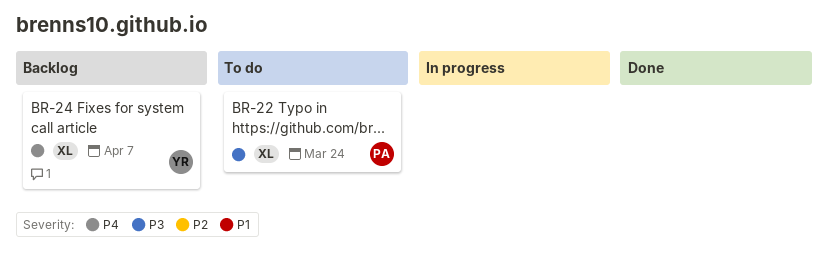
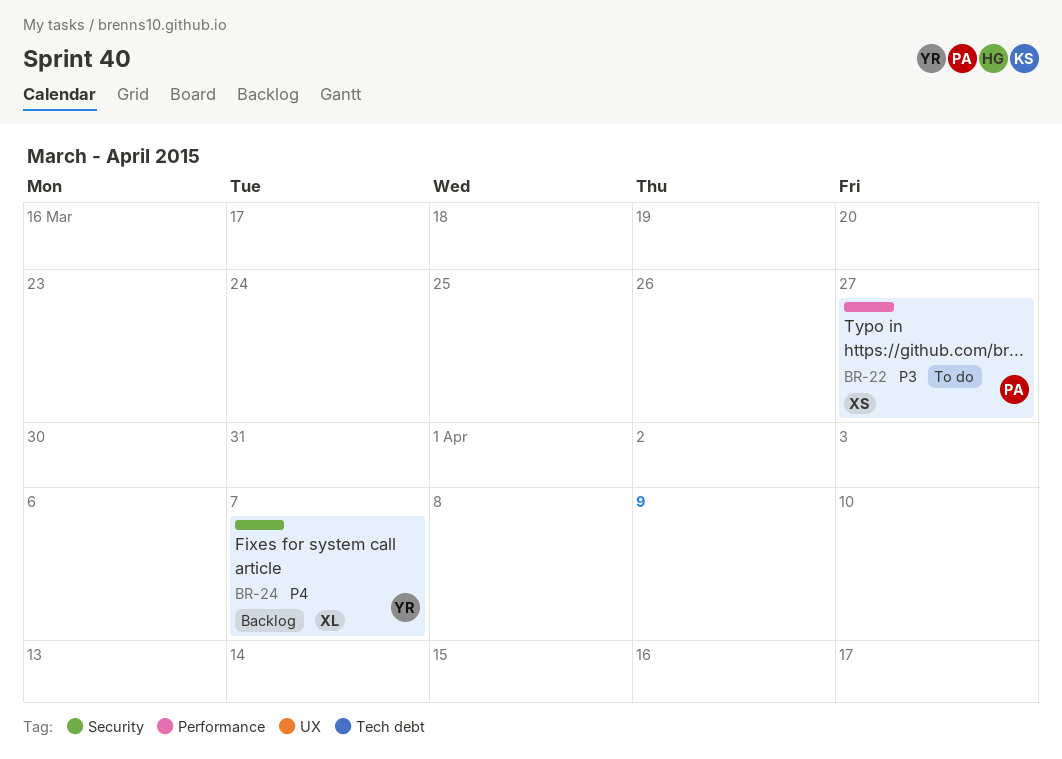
BR-22, estimate: XL -> XS
BR-22, due: Mar 24 -> Mar 27

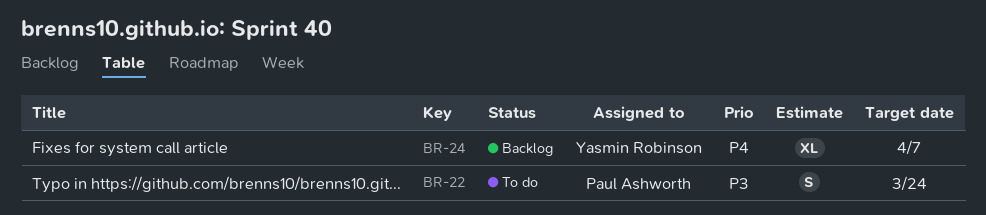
BR-22, estimate: XS -> S
BR-22, due: Mar 27 -> Mar 24

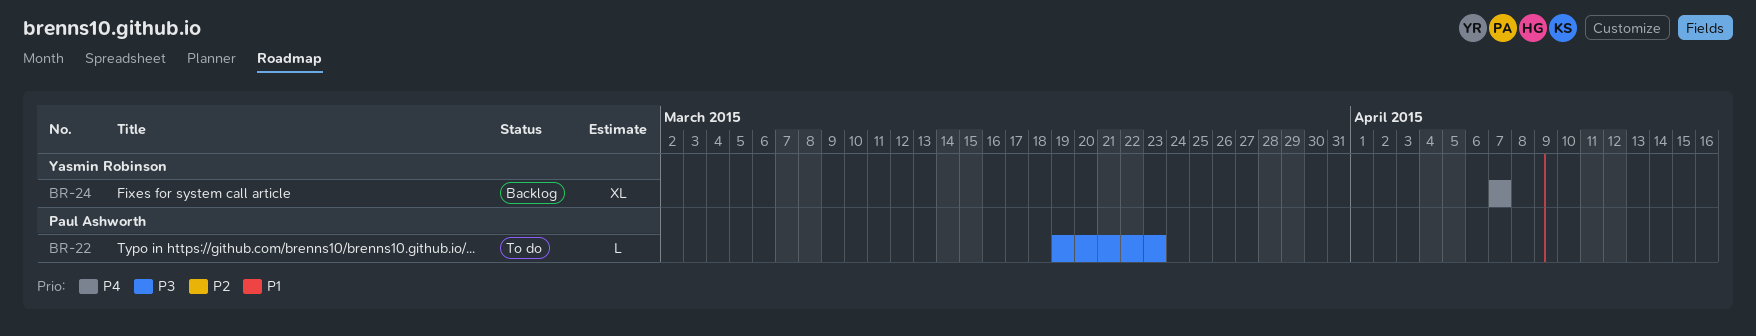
BR-22, estimate: S -> L
BR-22, due: Mar 24 -> Mar 23

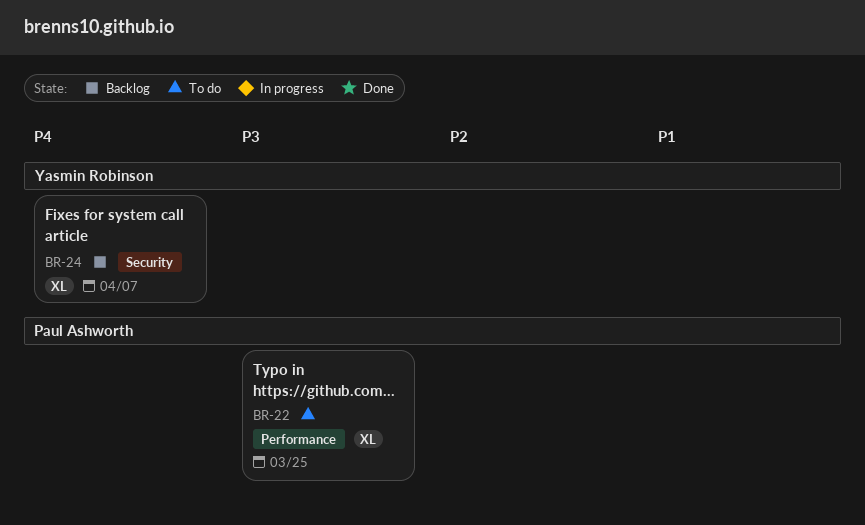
BR-22, estimate: L -> XL
BR-22, due: Mar 23 -> Mar 25

